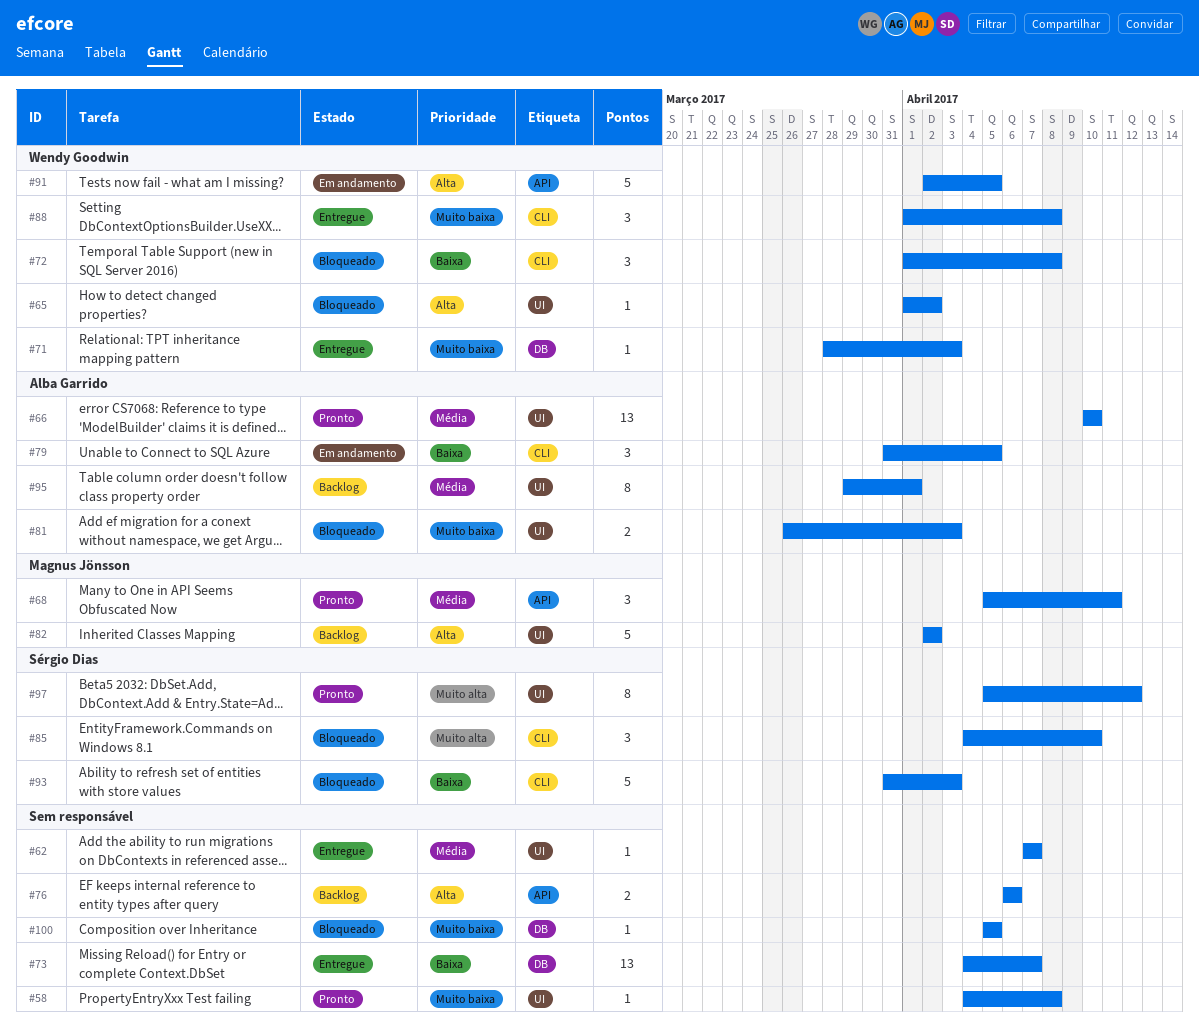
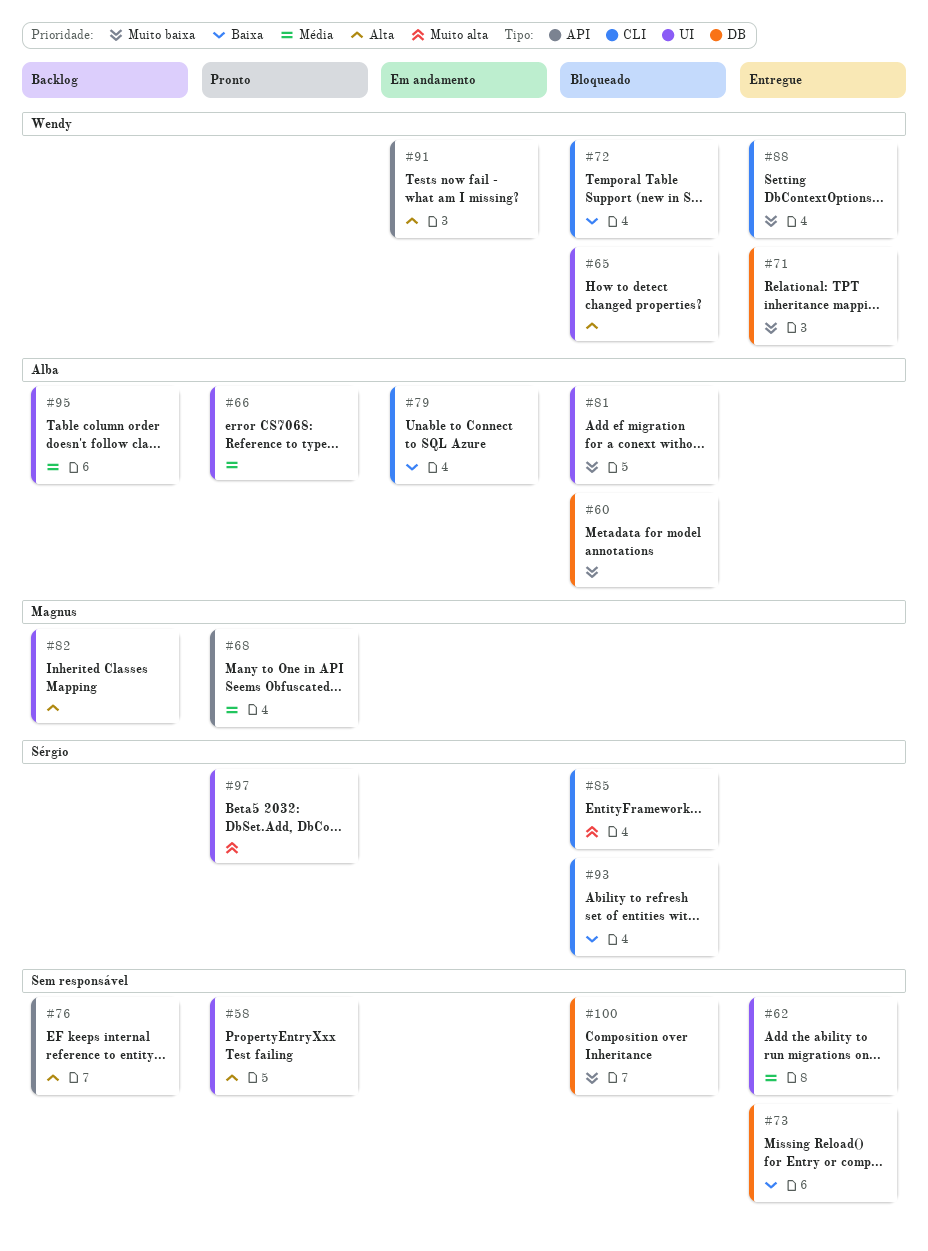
#58, priority: Muito baixa -> Alta
#60: none -> present

